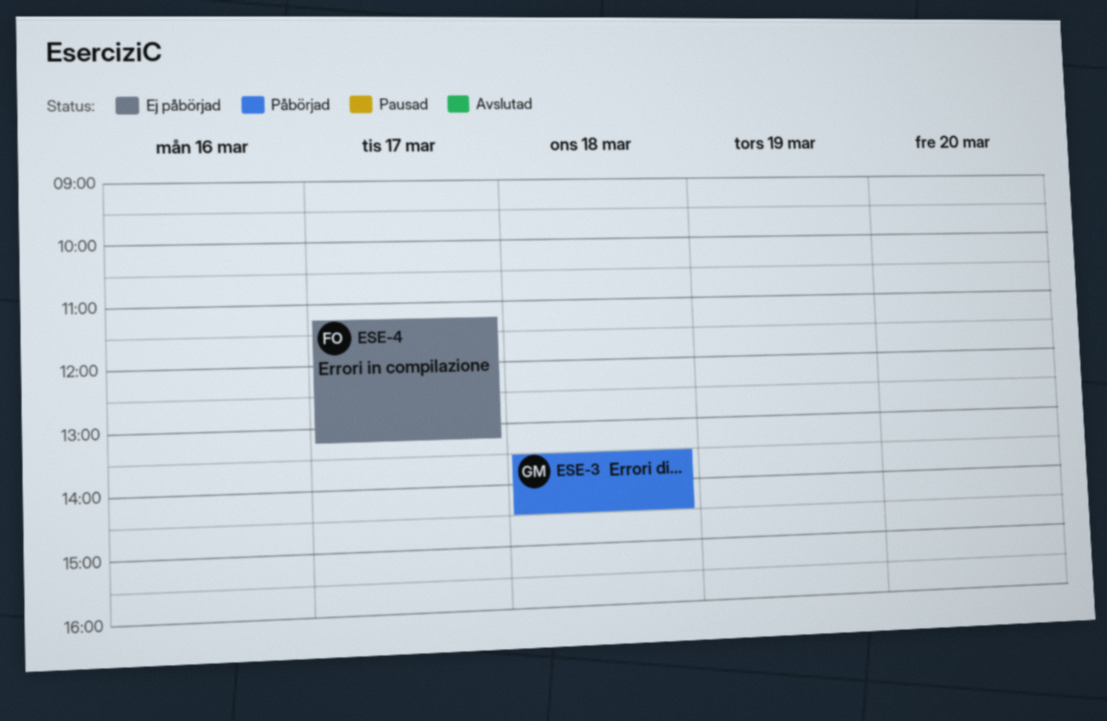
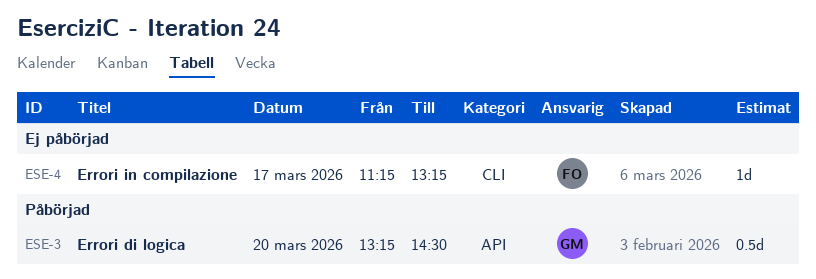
ESE-3, day: Mar 18 -> Mar 20
ESE-3, begins: 13:30 -> 13:15

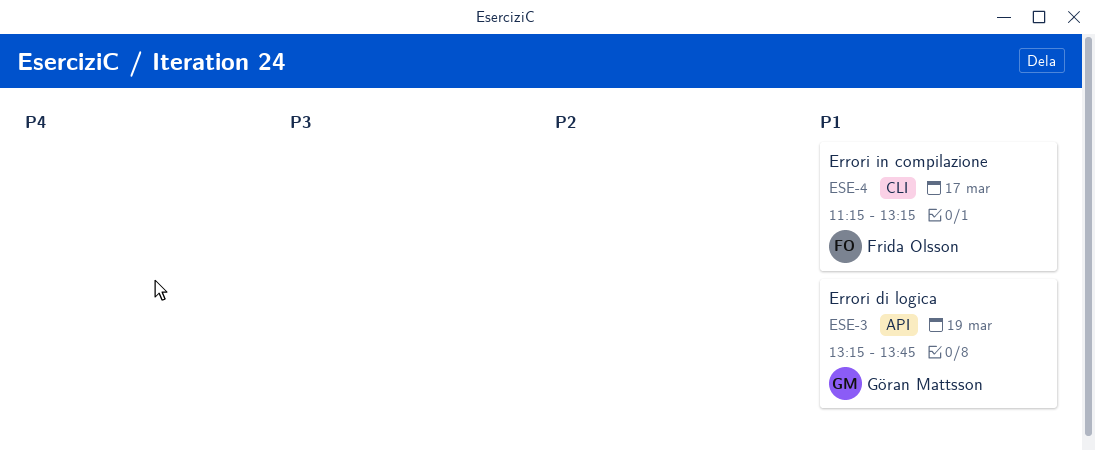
ESE-3, day: Mar 20 -> Mar 19
ESE-3, ends: 14:30 -> 13:45

